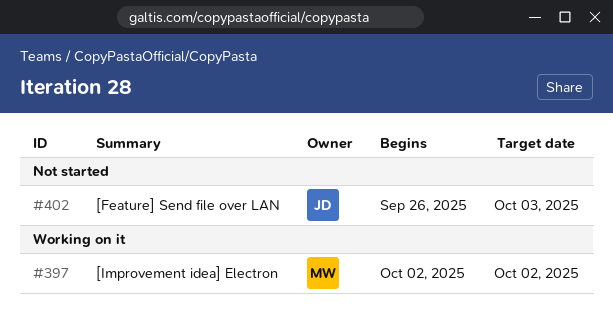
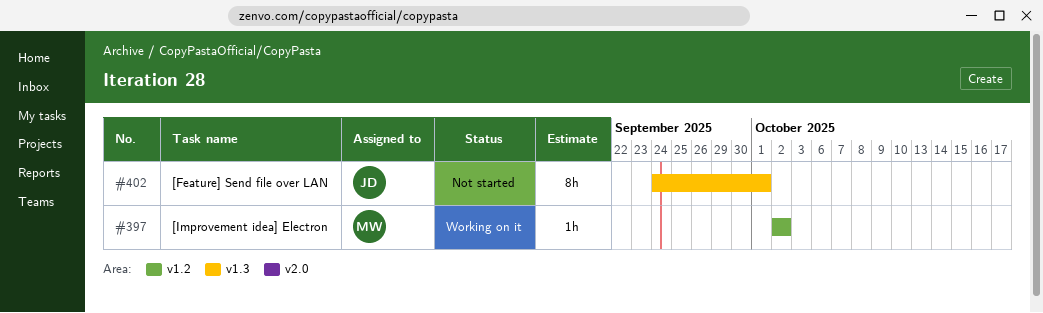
#402, start: Sep 26 -> Sep 24
#402, due: Oct 3 -> Oct 1

